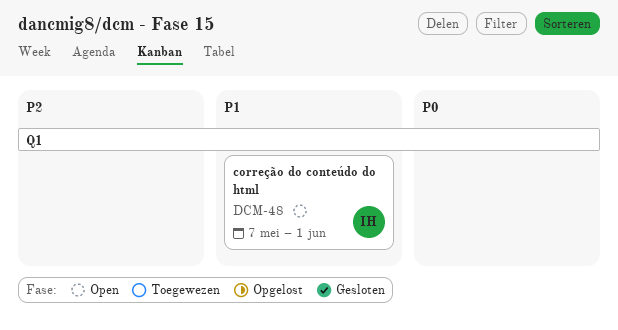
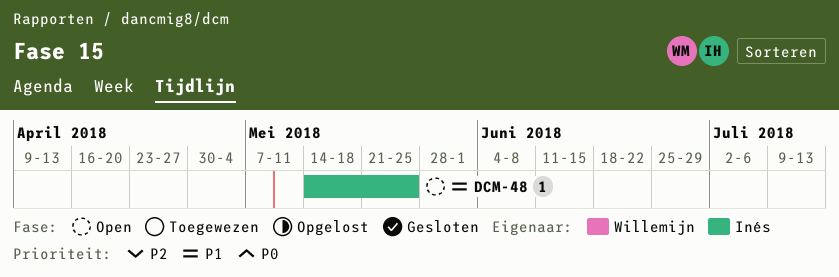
DCM-48, start: May 7 -> May 14
DCM-48, due: Jun 1 -> May 25

